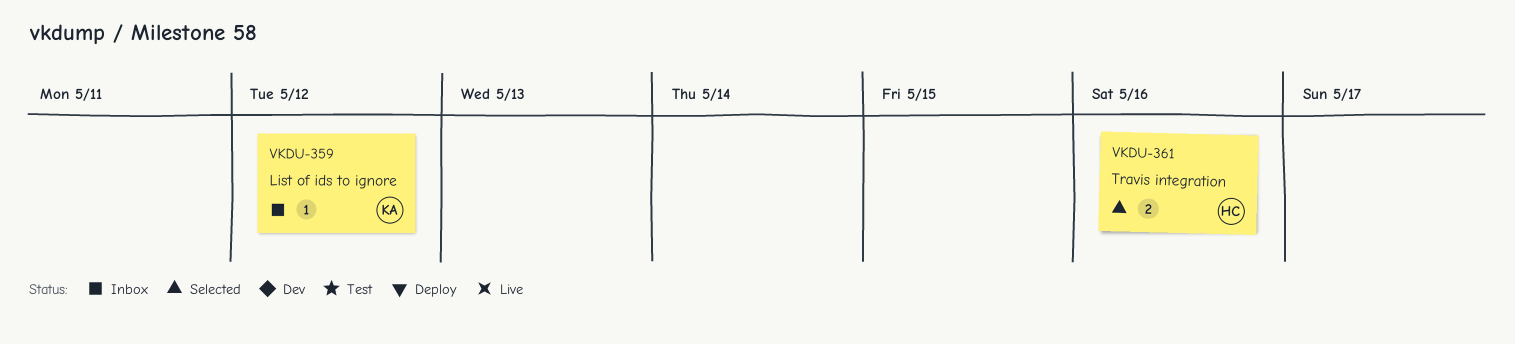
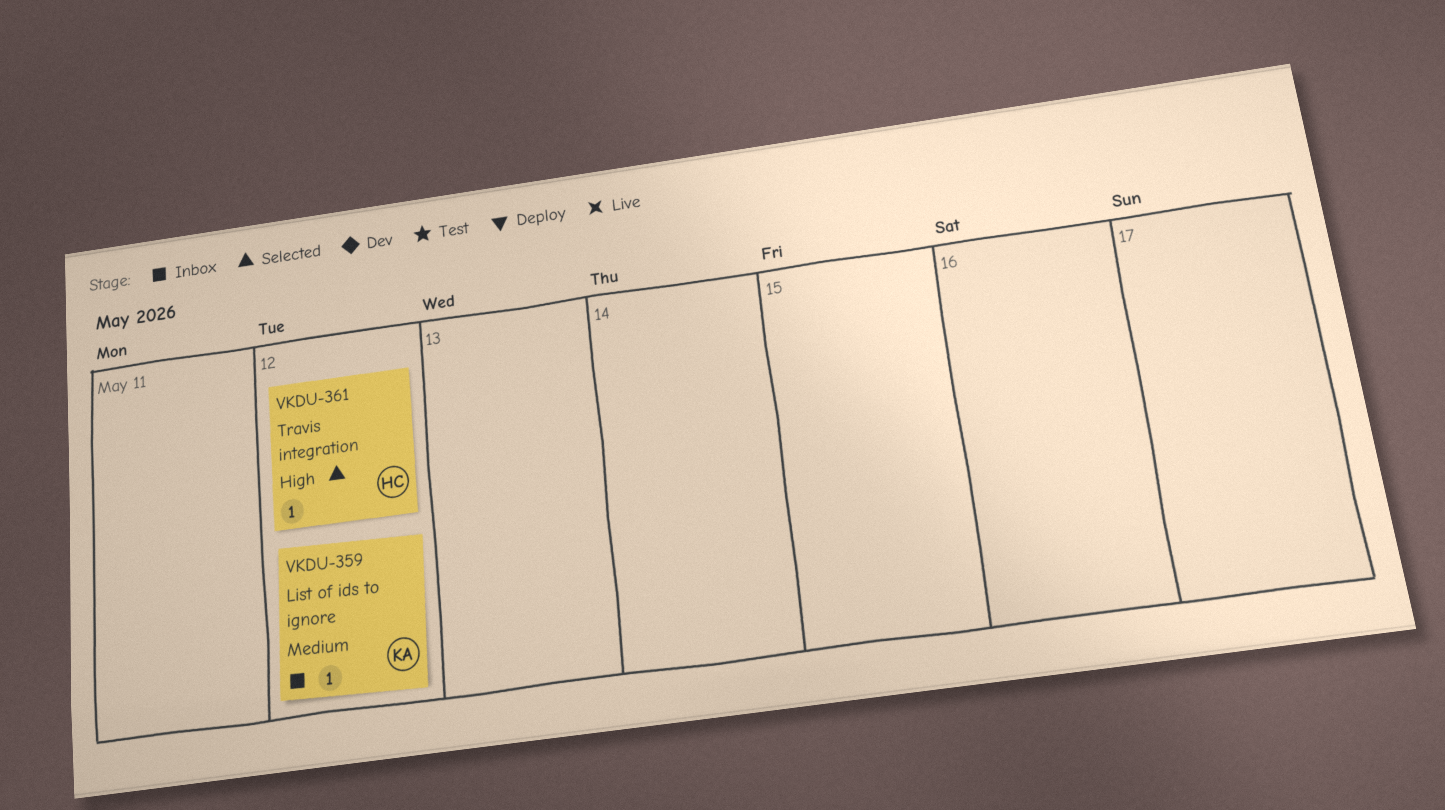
VKDU-361, estimate: 2 -> 1
VKDU-361, due: May 16 -> May 12

